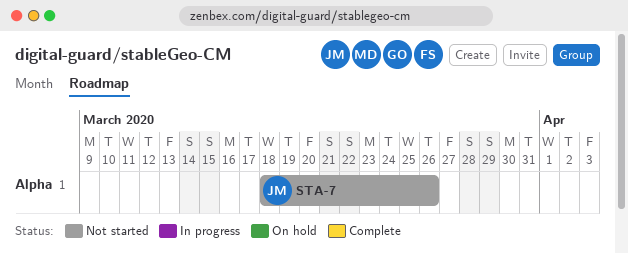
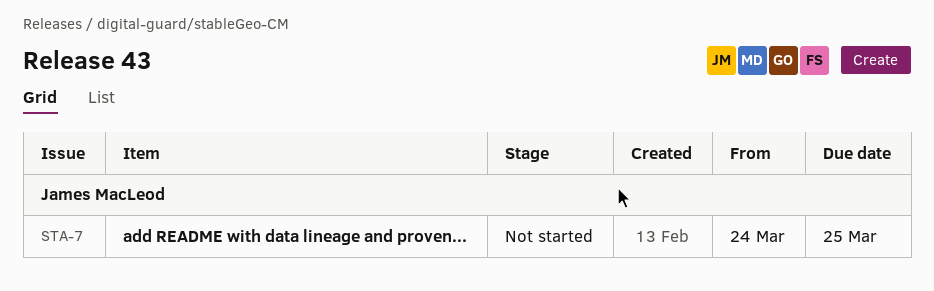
STA-7, start: Mar 18 -> Mar 24
STA-7, due: Mar 26 -> Mar 25

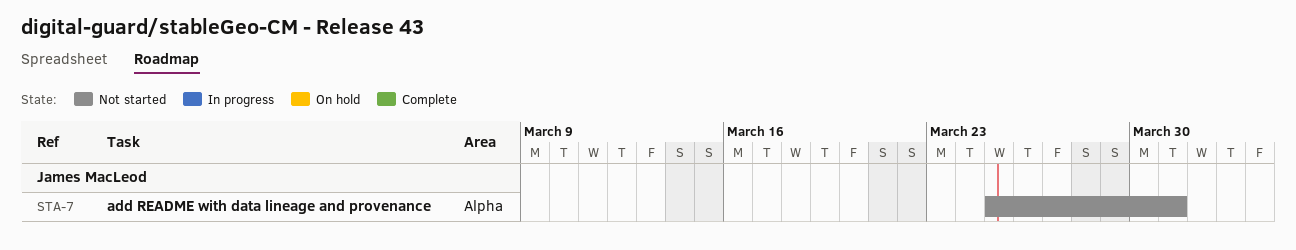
STA-7, start: Mar 24 -> Mar 25
STA-7, due: Mar 25 -> Mar 31

